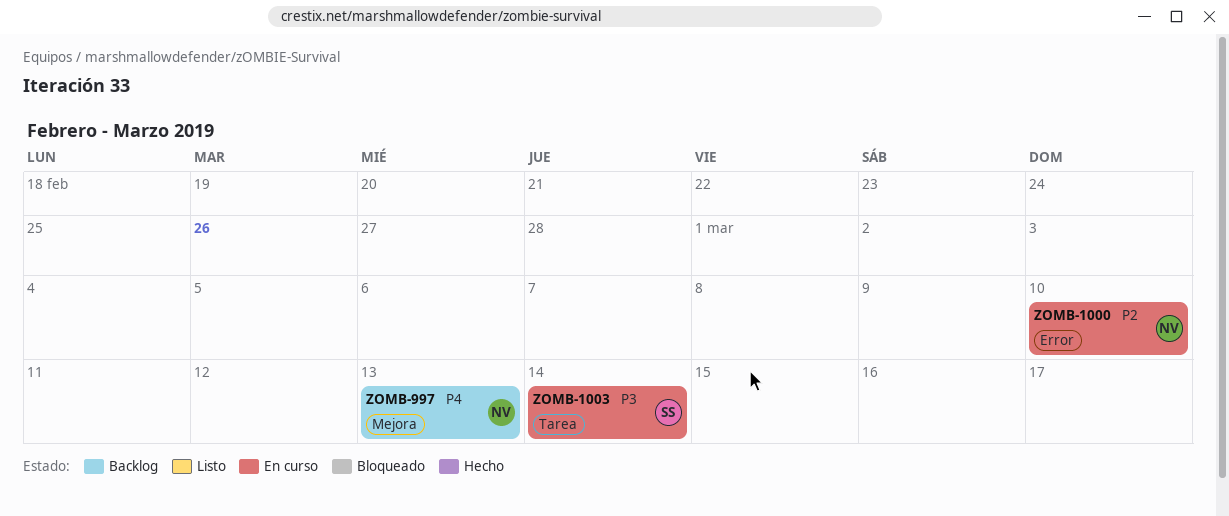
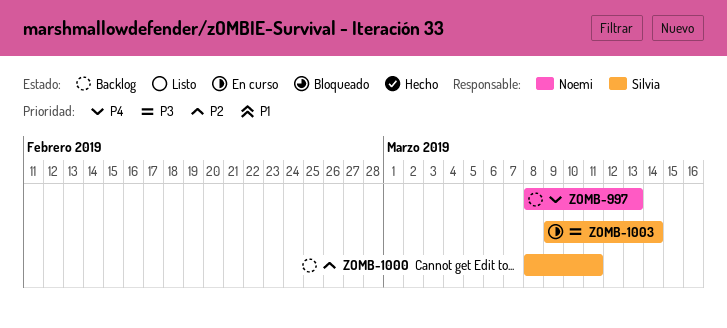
ZOMB-1000, status: En curso -> Backlog
ZOMB-1000, owner: Noemi -> Silvia
ZOMB-1000, due: Mar 10 -> Mar 11

